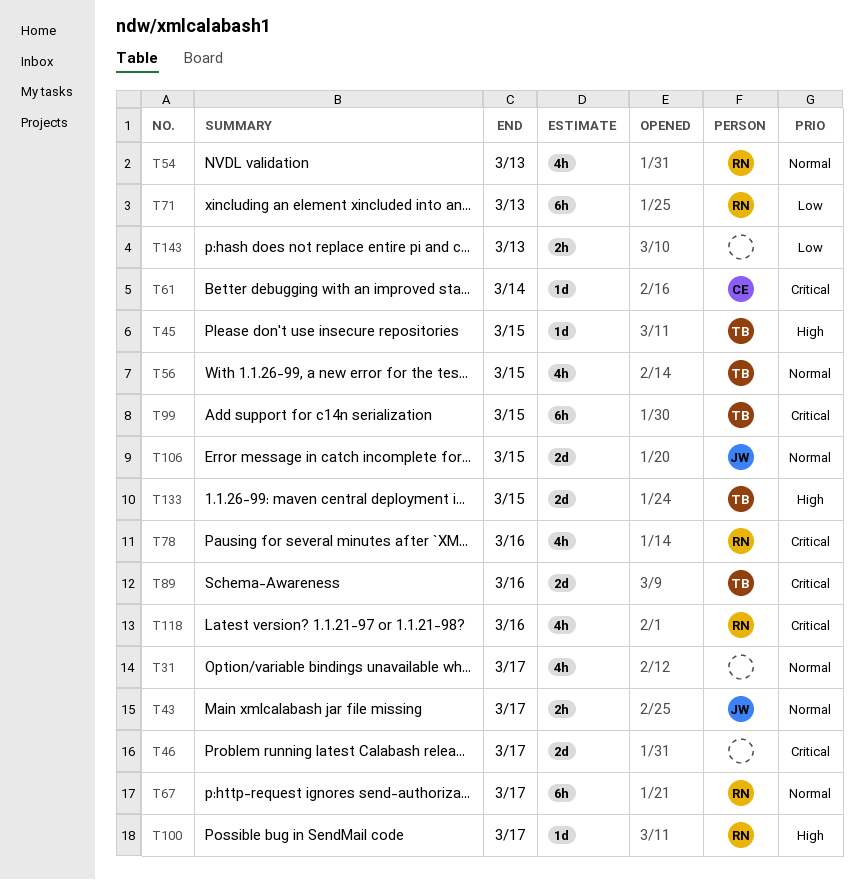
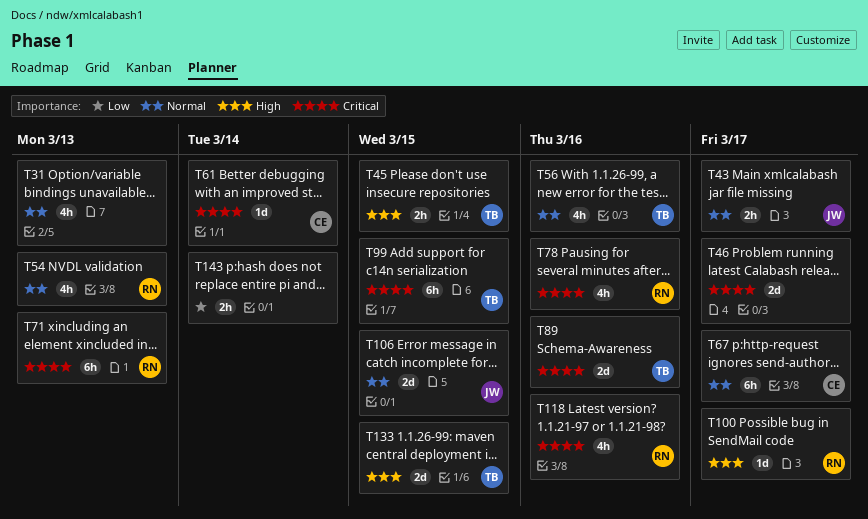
T31, due: Mar 17 -> Mar 13
T45, estimate: 1d -> 2h
T56, due: Mar 15 -> Mar 16
T67, owner: RN -> CE
T71, priority: Low -> Critical
T143, due: Mar 13 -> Mar 14

